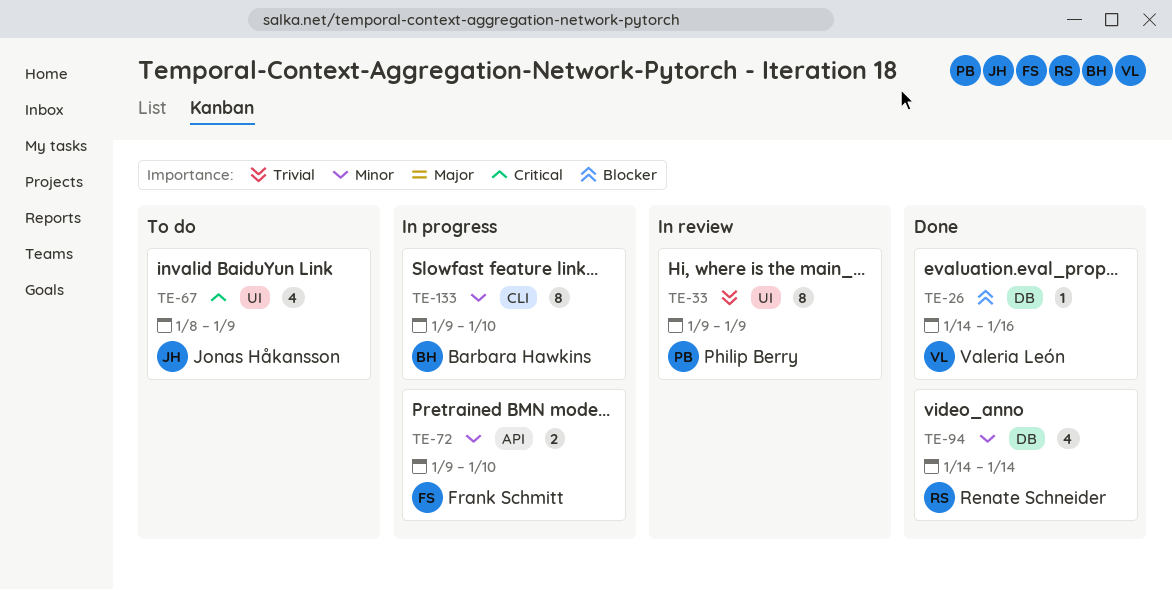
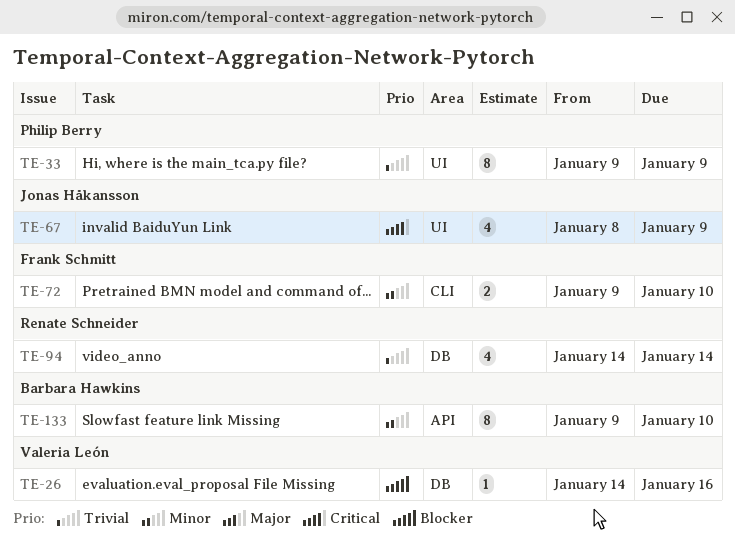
TE-72, label: API -> CLI
TE-94, priority: Minor -> Trivial
TE-133, label: CLI -> API

